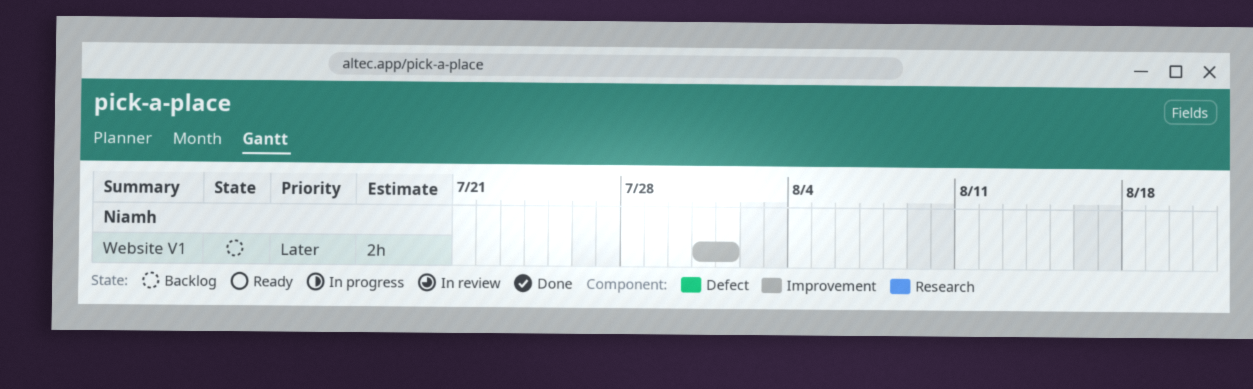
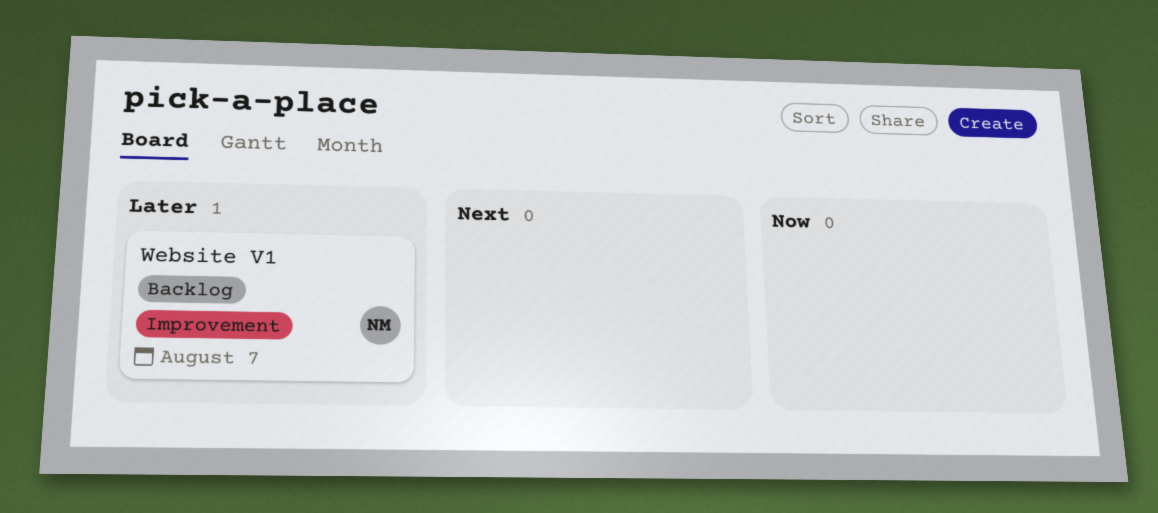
Website V1, due: Aug 1 -> Aug 7

